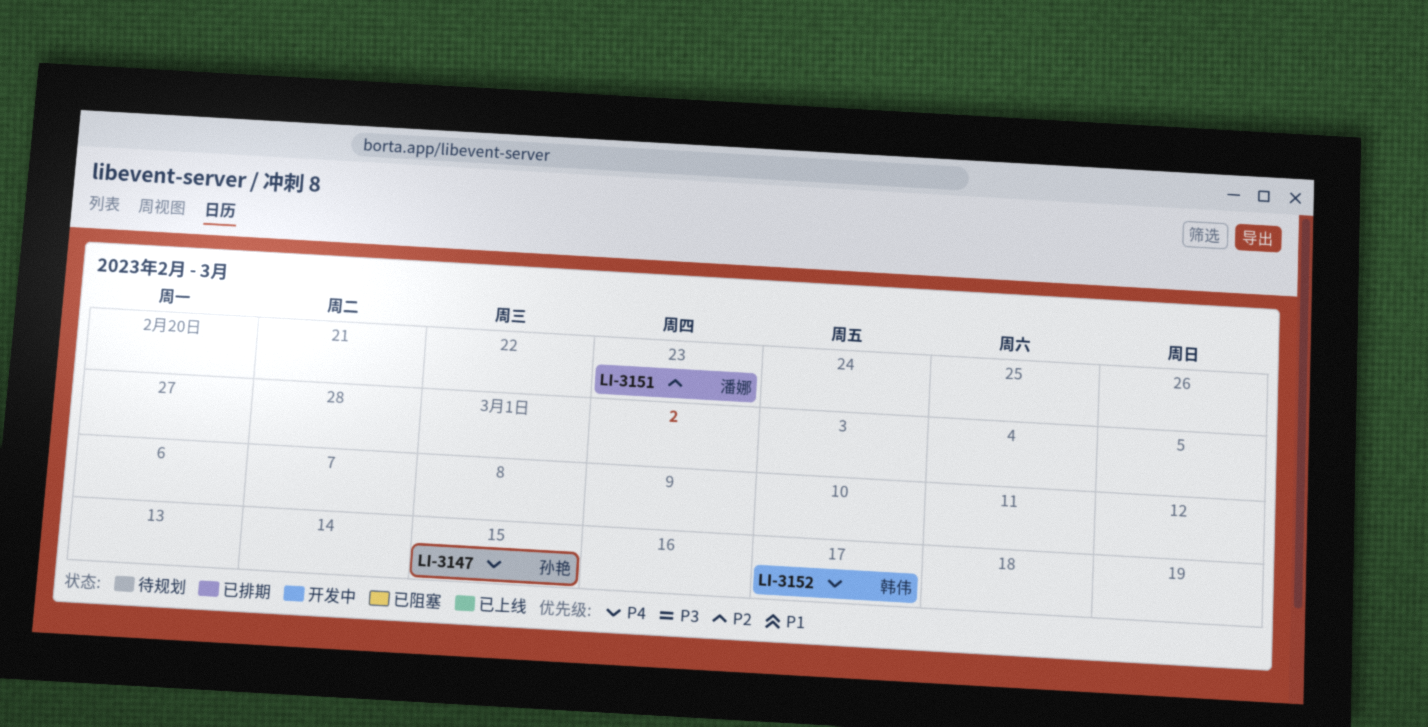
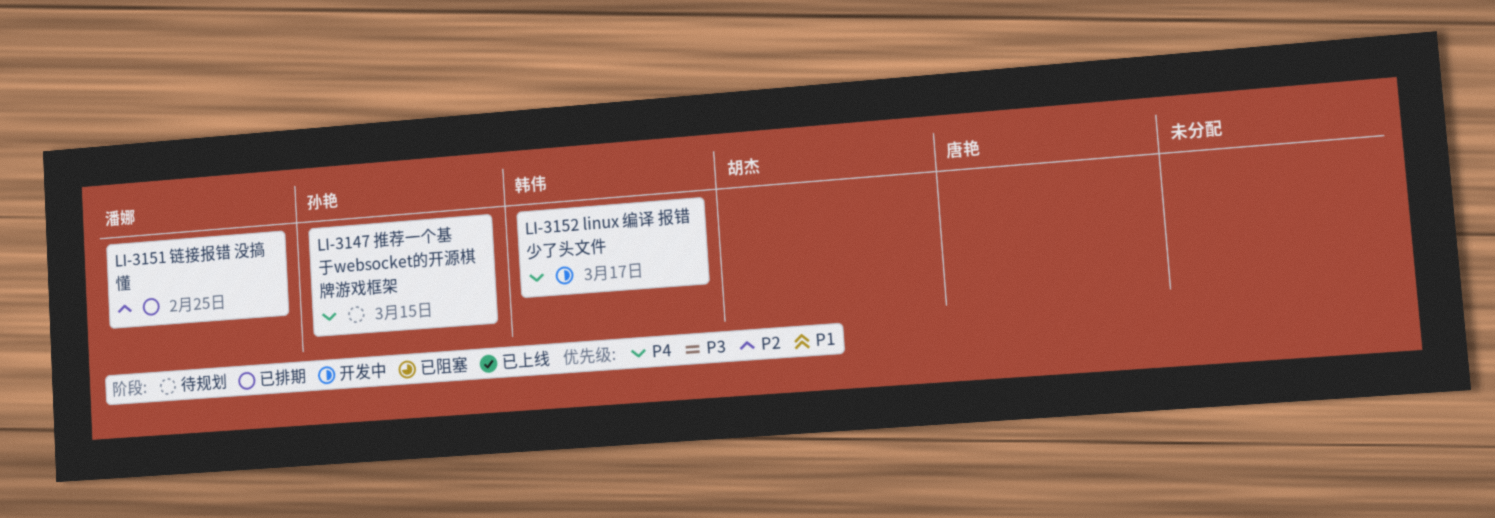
LI-3151, due: Feb 23 -> Feb 25

